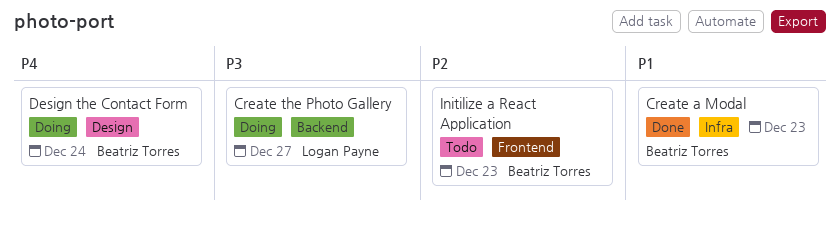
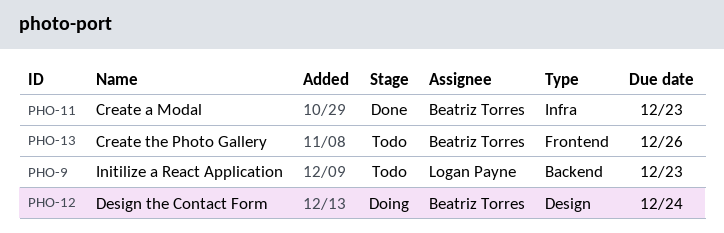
Create the Photo Gallery, status: Doing -> Todo
Create the Photo Gallery, owner: Logan Payne -> Beatriz Torres
Create the Photo Gallery, label: Backend -> Frontend
Create the Photo Gallery, due: Dec 27 -> Dec 26
Initilize a React Application, owner: Beatriz Torres -> Logan Payne
Initilize a React Application, label: Frontend -> Backend

